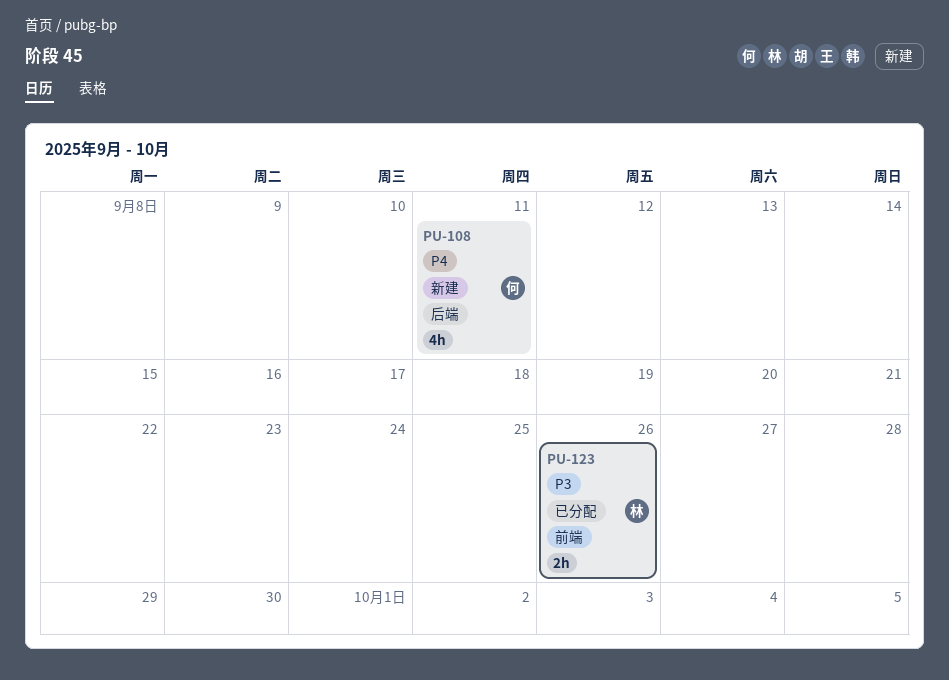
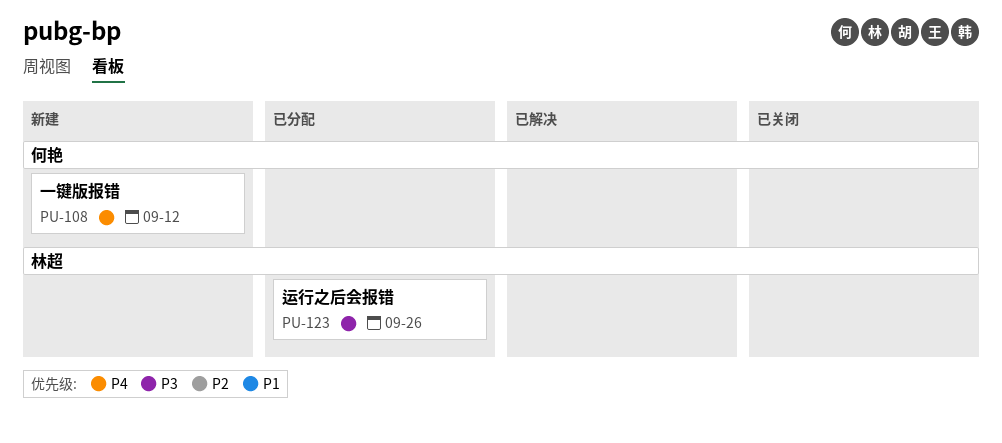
PU-108, due: Sep 11 -> Sep 12

